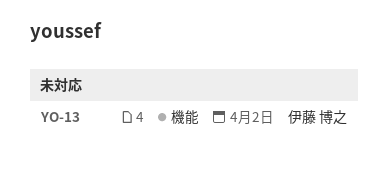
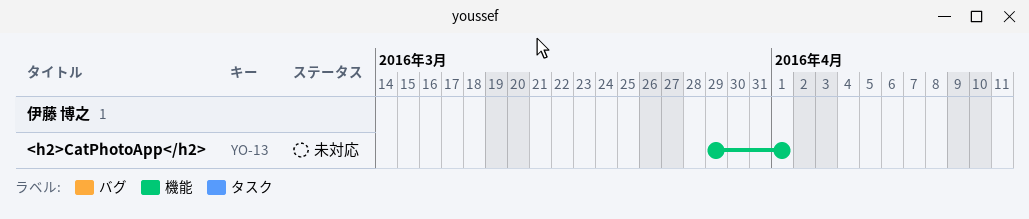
YO-13, due: Apr 2 -> Apr 1

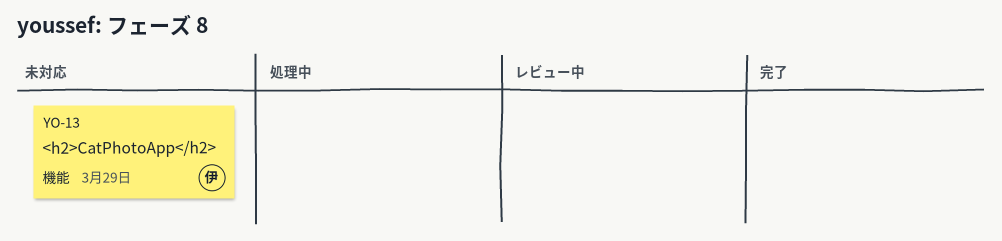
YO-13, due: Apr 1 -> Mar 29

